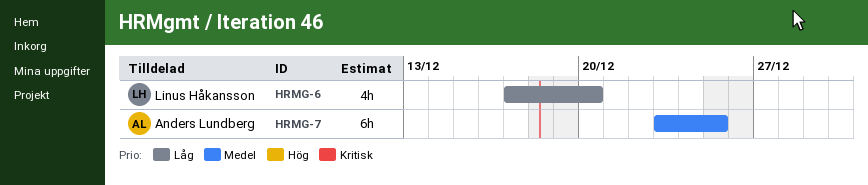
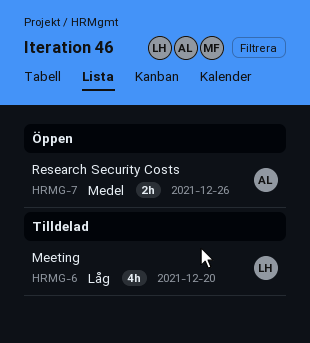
HRMG-7, estimate: 6h -> 2h
HRMG-7, due: Dec 25 -> Dec 26

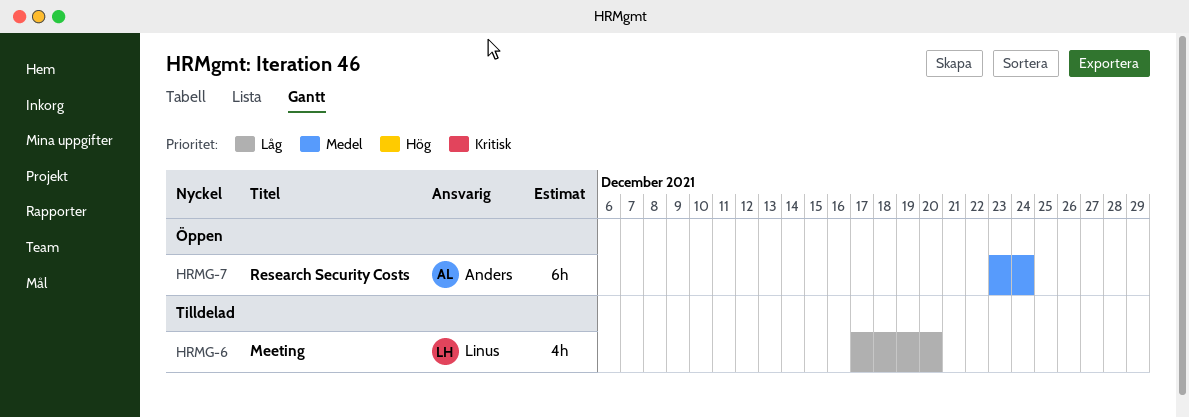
HRMG-7, estimate: 2h -> 6h
HRMG-7, due: Dec 26 -> Dec 24

